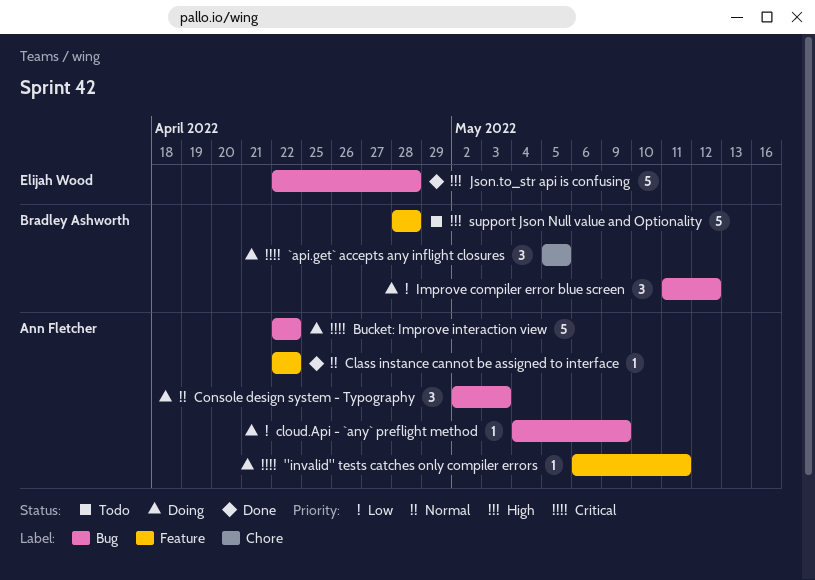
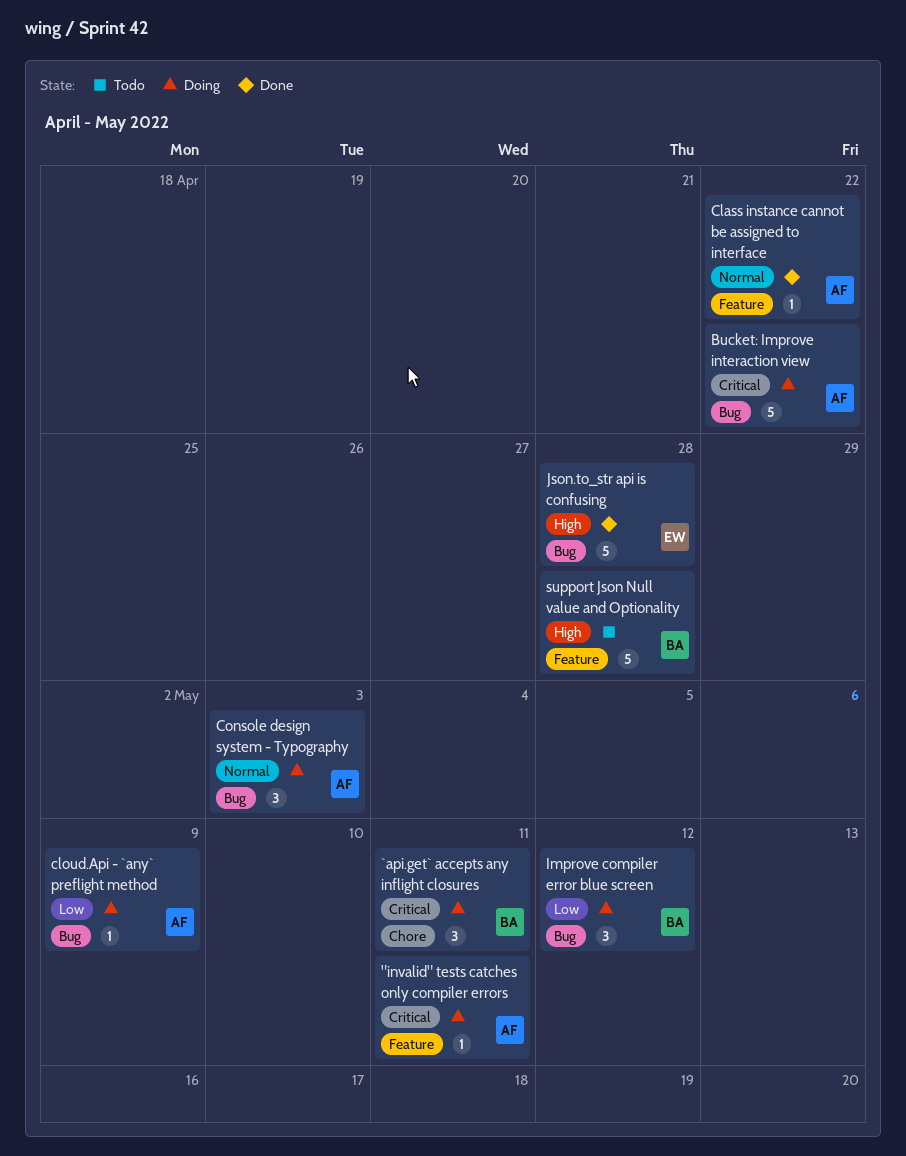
`api.get` accepts any inflight closures, due: May 5 -> May 11

